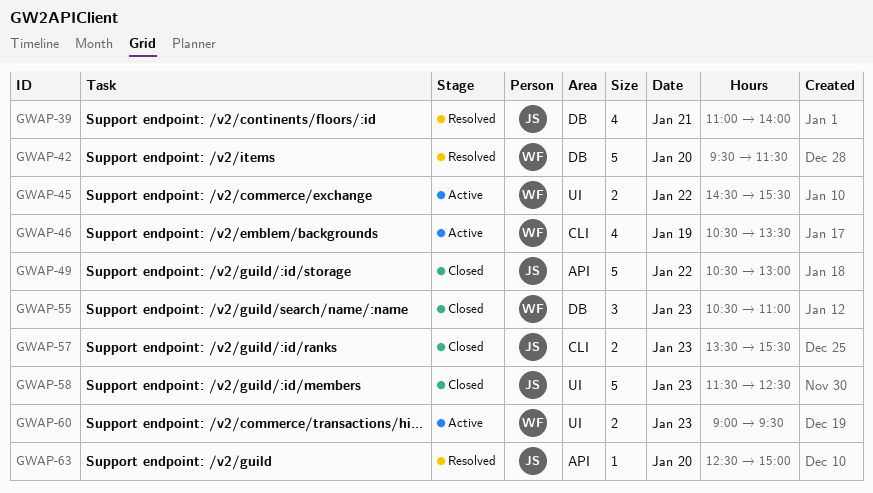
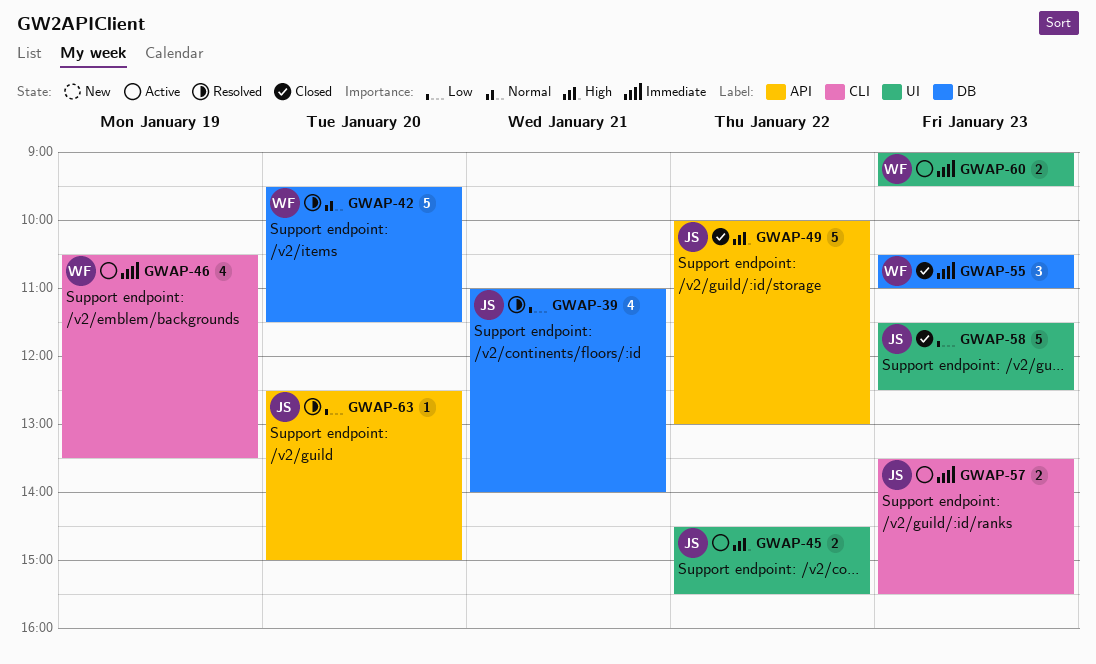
GWAP-45, owner: WF -> JS
GWAP-49, begins: 10:30 -> 10:00
GWAP-57, status: Closed -> Active

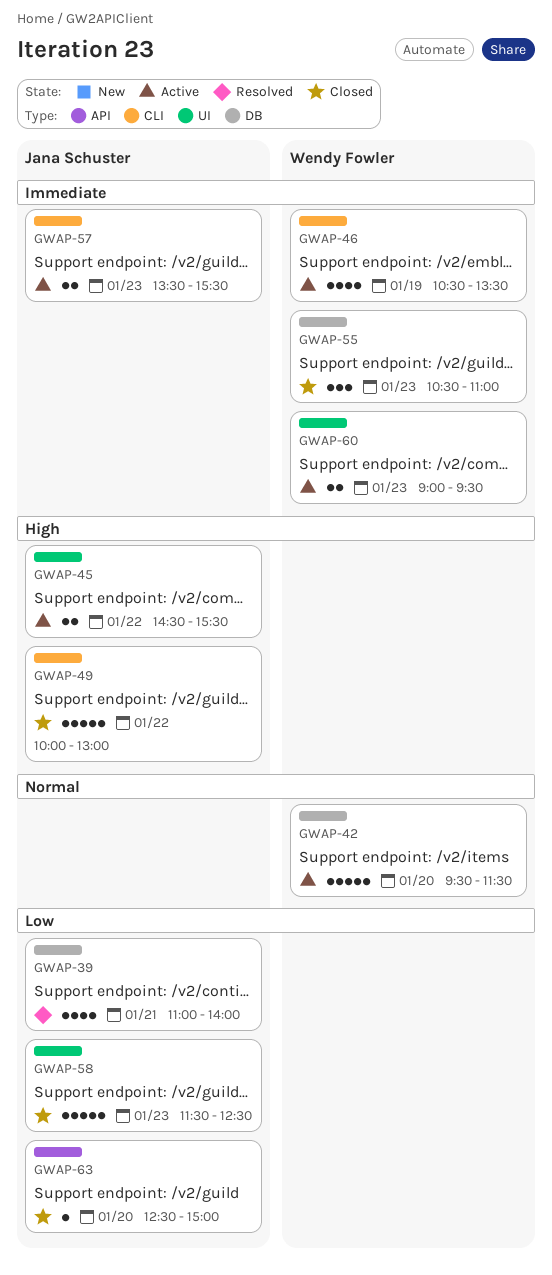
GWAP-42, status: Resolved -> Active
GWAP-49, label: API -> CLI
GWAP-63, status: Resolved -> Closed

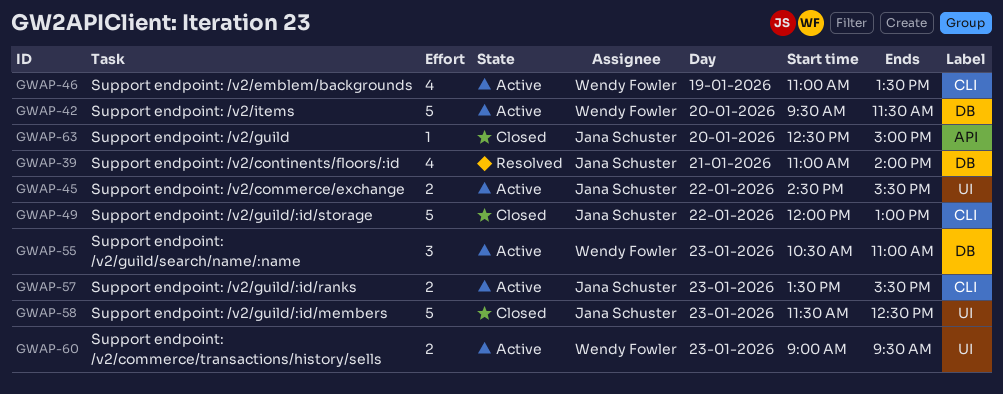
GWAP-46, begins: 10:30 -> 11:00
GWAP-49, begins: 10:00 -> 12:00
GWAP-55, status: Closed -> Active

